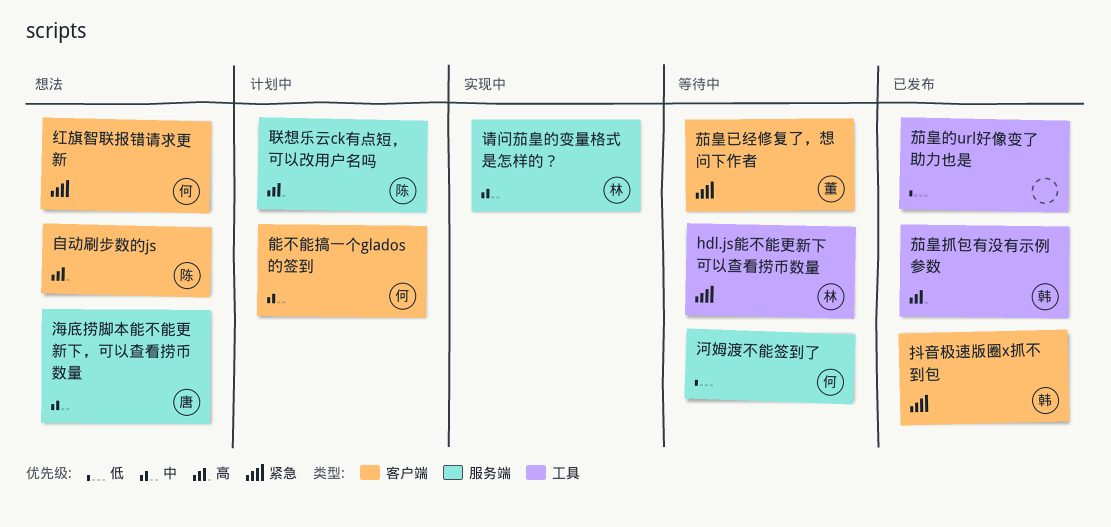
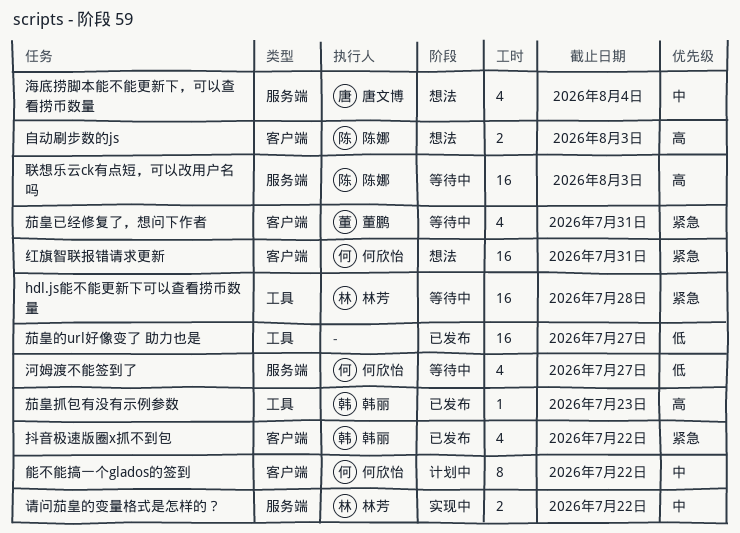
联想乐云ck有点短，可以改用户名吗, status: 计划中 -> 等待中

